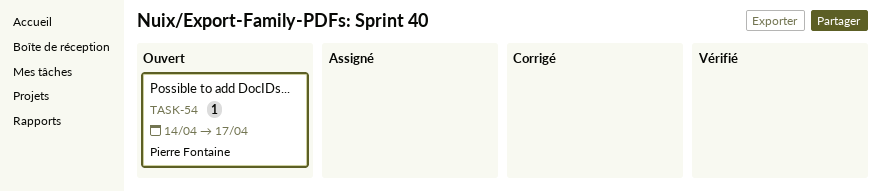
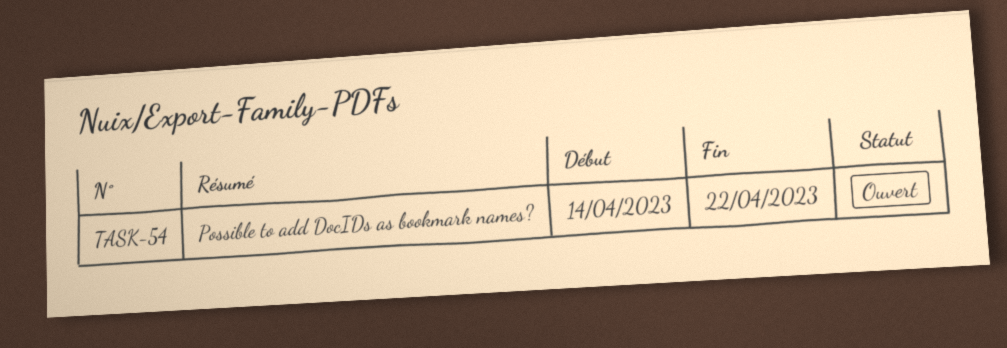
TASK-54, due: Apr 17 -> Apr 22

